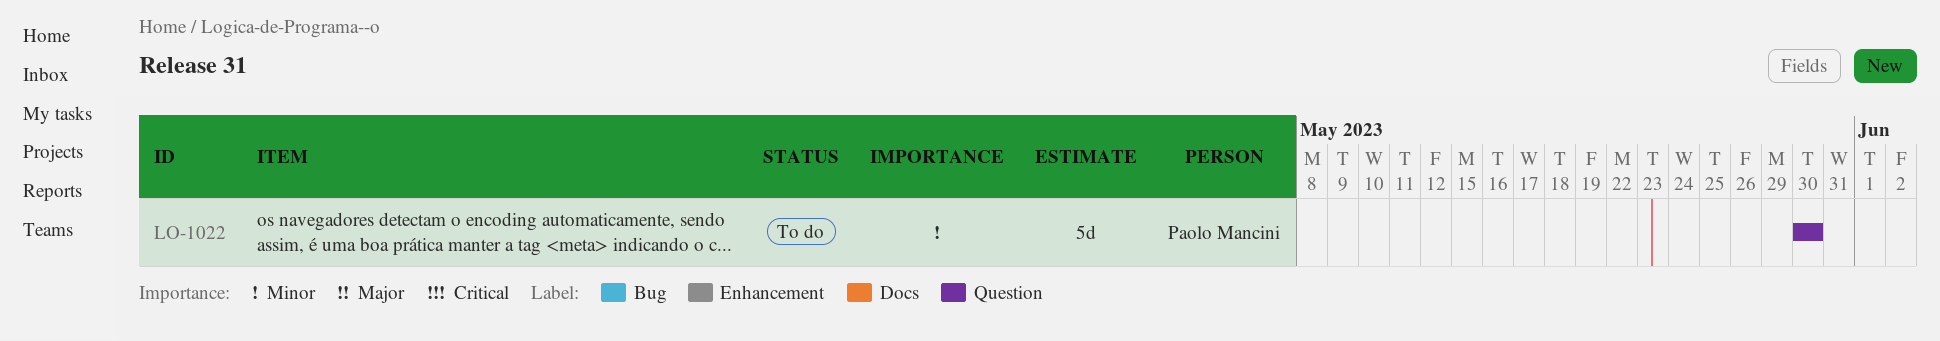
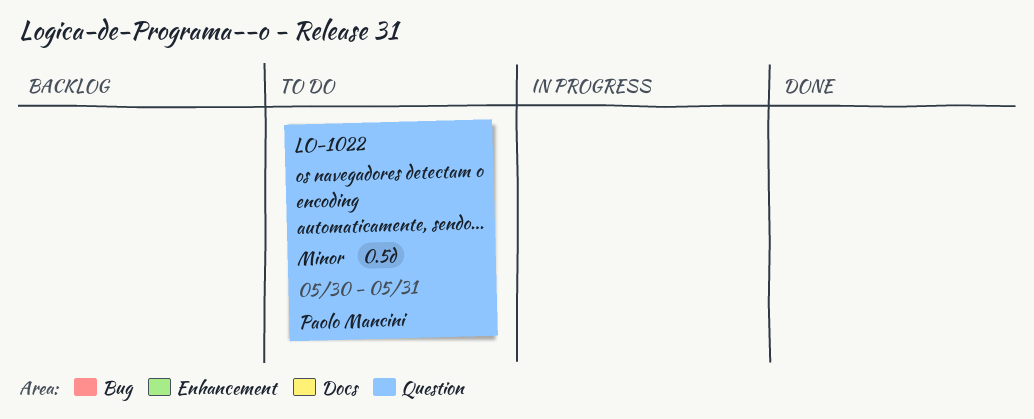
LO-1022, estimate: 5d -> 0.5d
LO-1022, due: May 30 -> May 31

